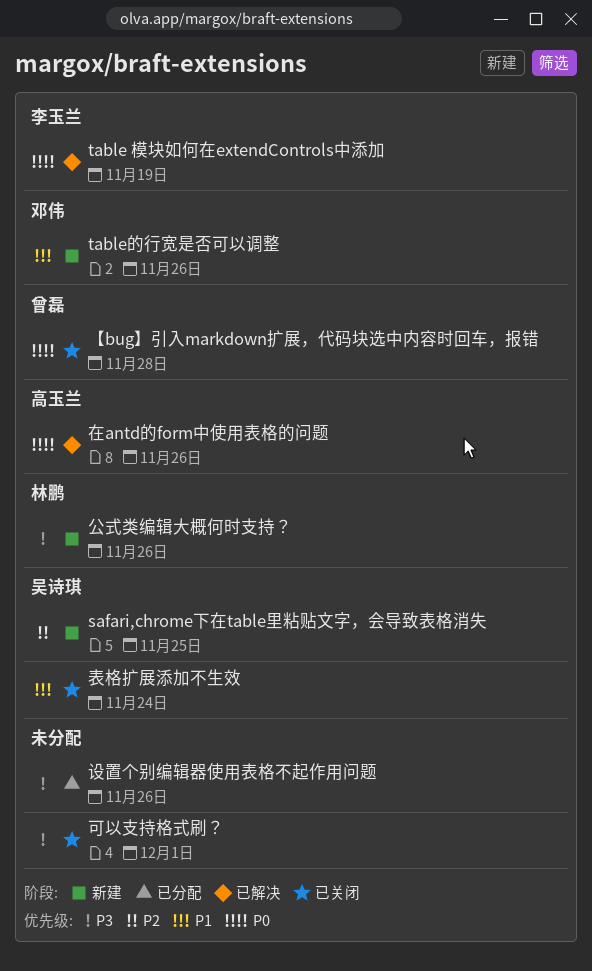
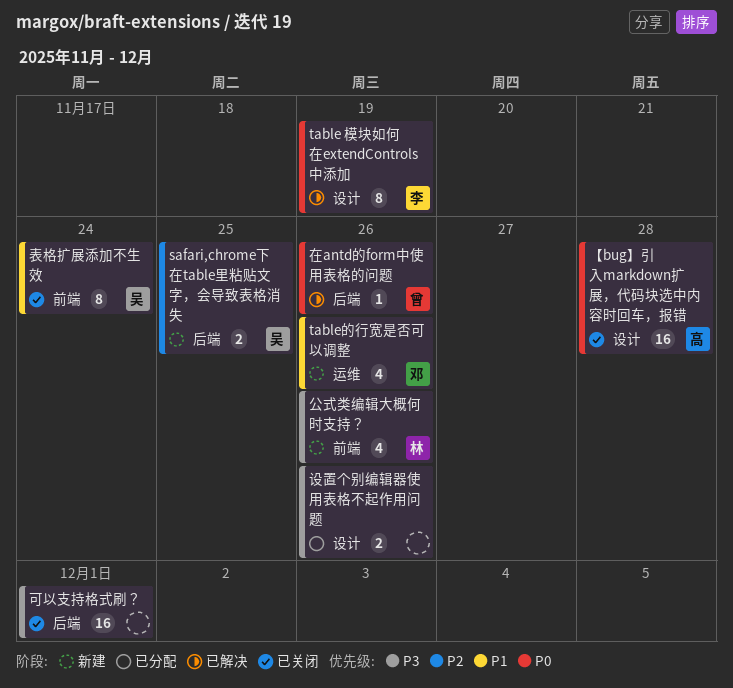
【bug】引入markdown扩展，代码块选中内容时回车，报错, owner: 曾磊 -> 高玉兰
在antd的form中使用表格的问题, owner: 高玉兰 -> 曾磊

